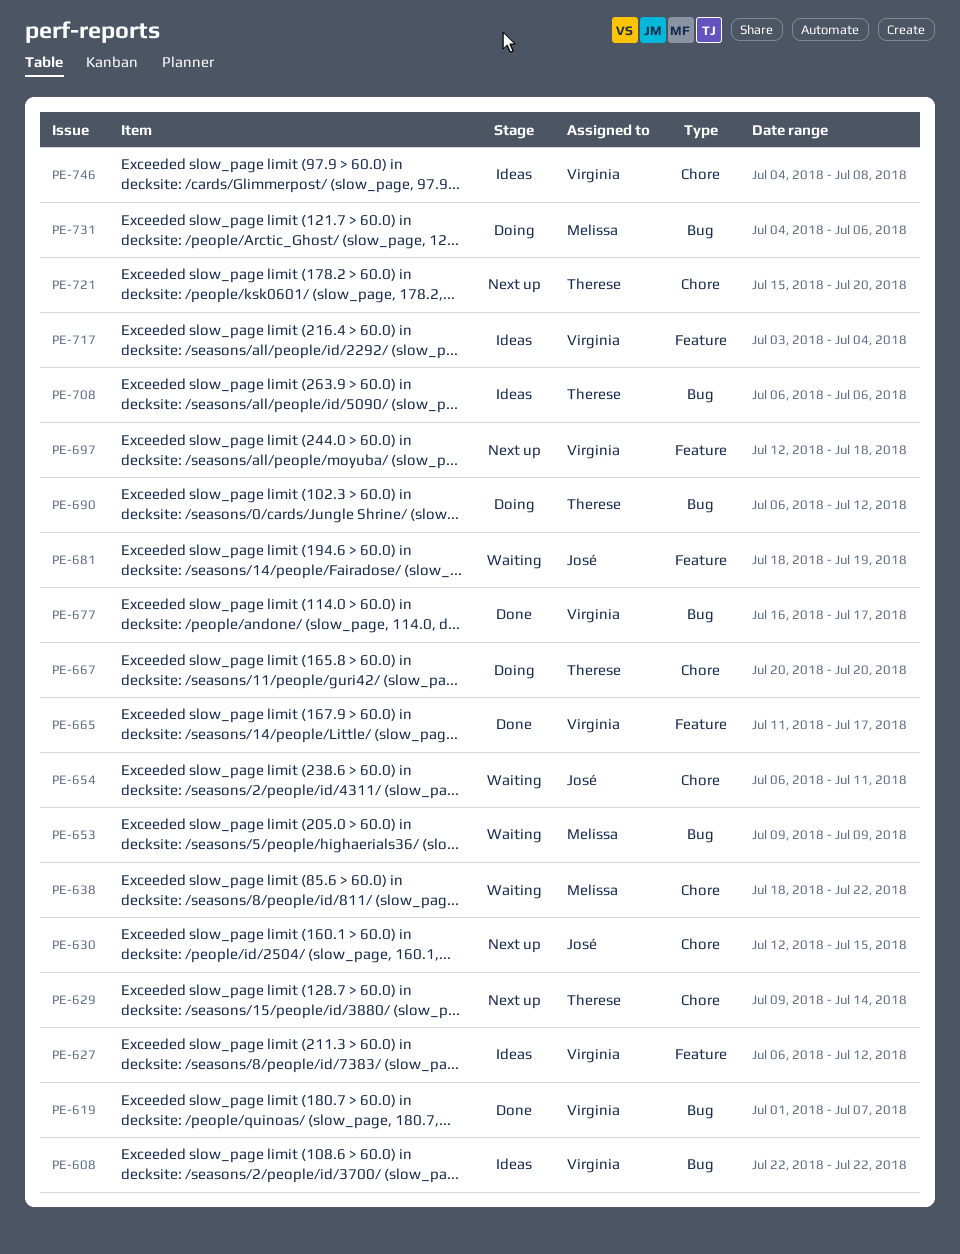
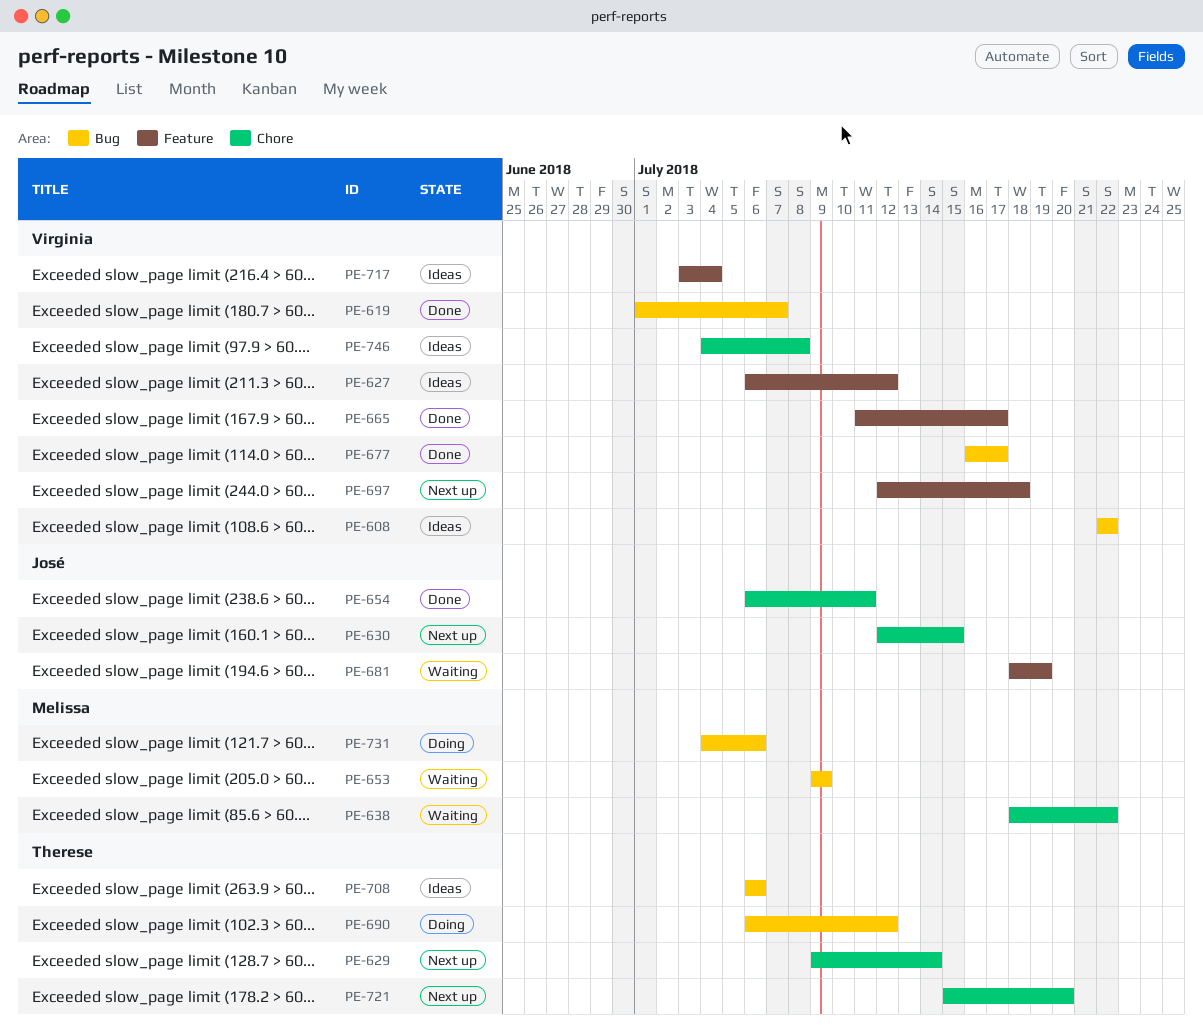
PE-654, status: Waiting -> Done
PE-667: present -> none

